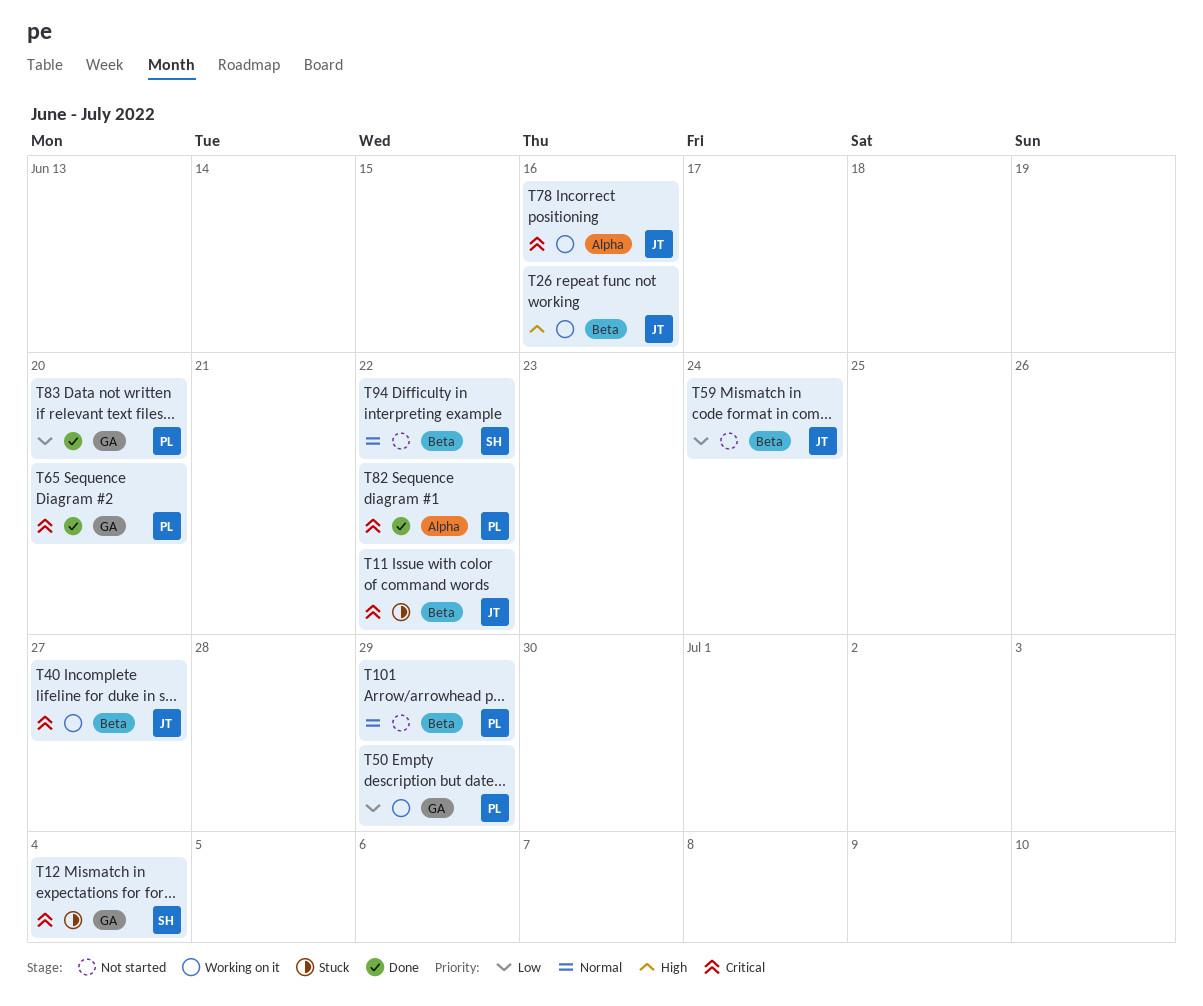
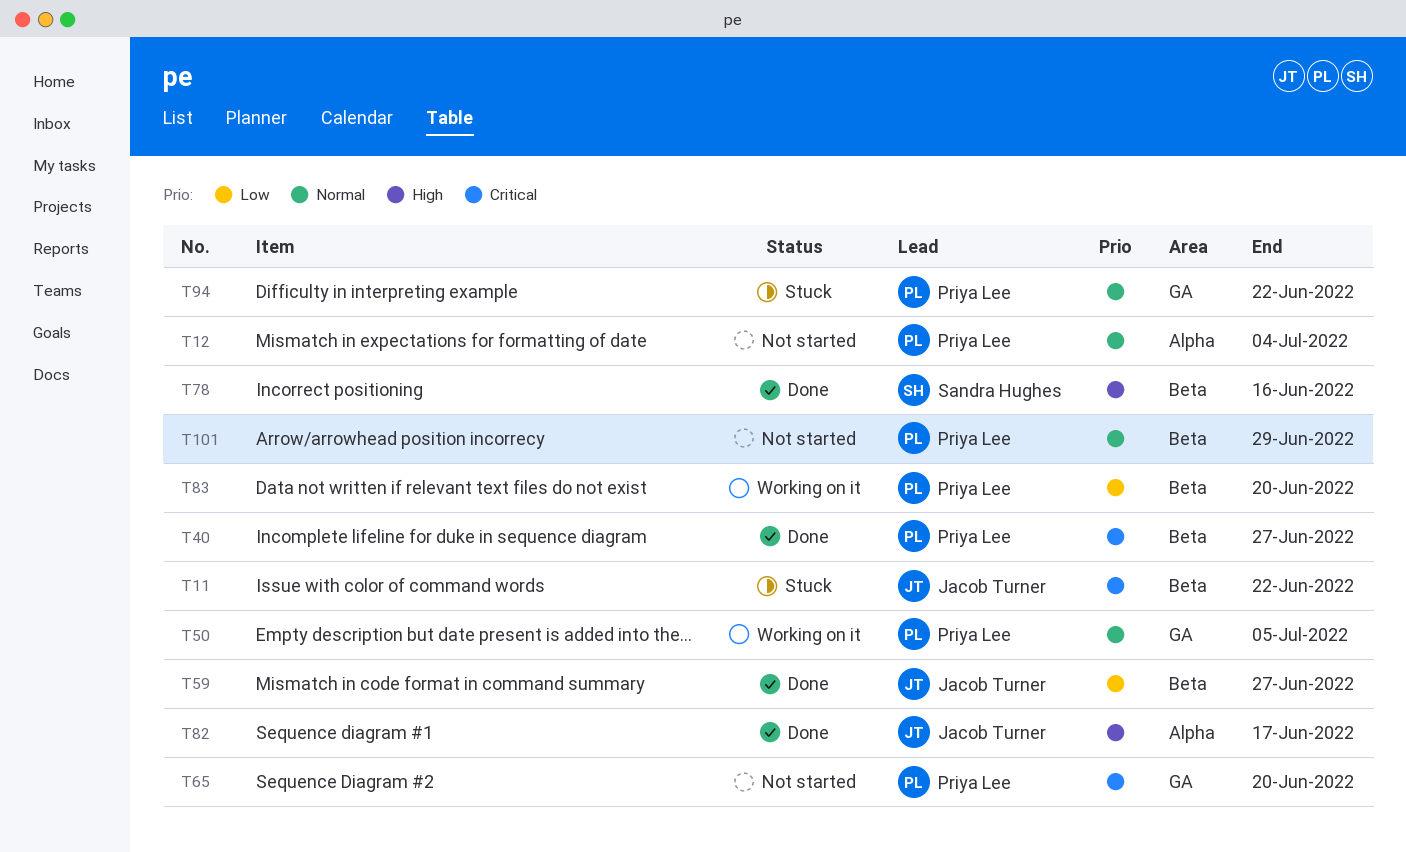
T12, status: Stuck -> Not started
T12, owner: Sandra Hughes -> Priya Lee
T12, priority: Critical -> Normal
T12, label: GA -> Alpha
T26: present -> none
T40, status: Working on it -> Done
T40, owner: Jacob Turner -> Priya Lee
T50, priority: Low -> Normal
T50, due: Jun 29 -> Jul 5
T59, status: Not started -> Done
T59, due: Jun 24 -> Jun 27
T65, status: Done -> Not started
T78, status: Working on it -> Done
T78, owner: Jacob Turner -> Sandra Hughes
T78, priority: Critical -> High
T78, label: Alpha -> Beta
T82, owner: Priya Lee -> Jacob Turner
T82, priority: Critical -> High
T82, due: Jun 22 -> Jun 17
T83, status: Done -> Working on it
T83, label: GA -> Beta
T94, status: Not started -> Stuck
T94, owner: Sandra Hughes -> Priya Lee
T94, label: Beta -> GA

